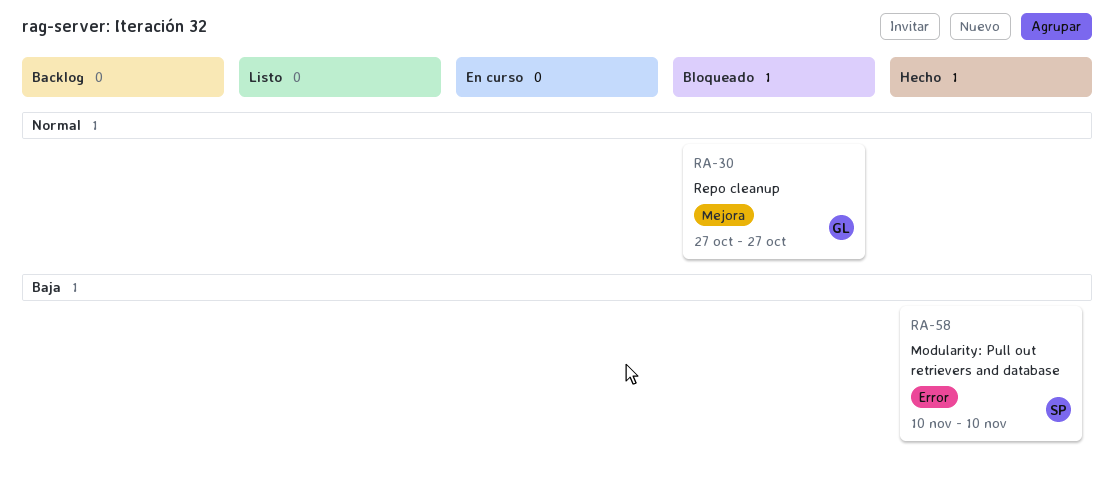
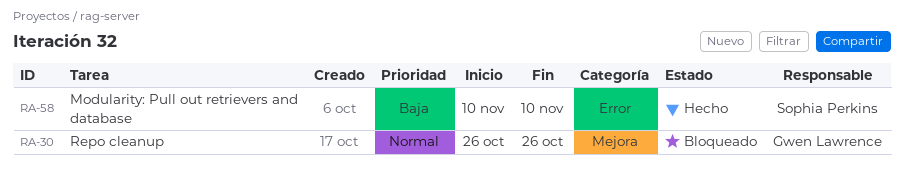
RA-30, start: Oct 27 -> Oct 26
RA-30, due: Oct 27 -> Oct 26

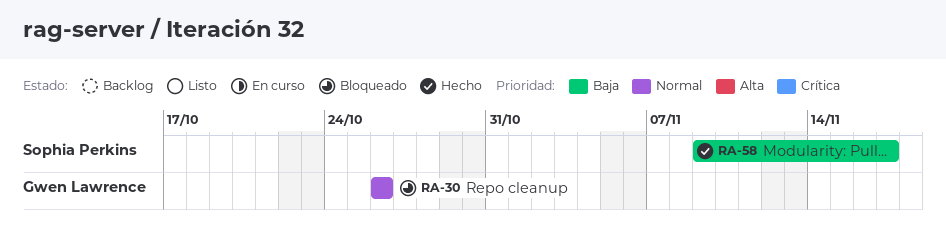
RA-58, start: Nov 10 -> Nov 9
RA-58, due: Nov 10 -> Nov 17

